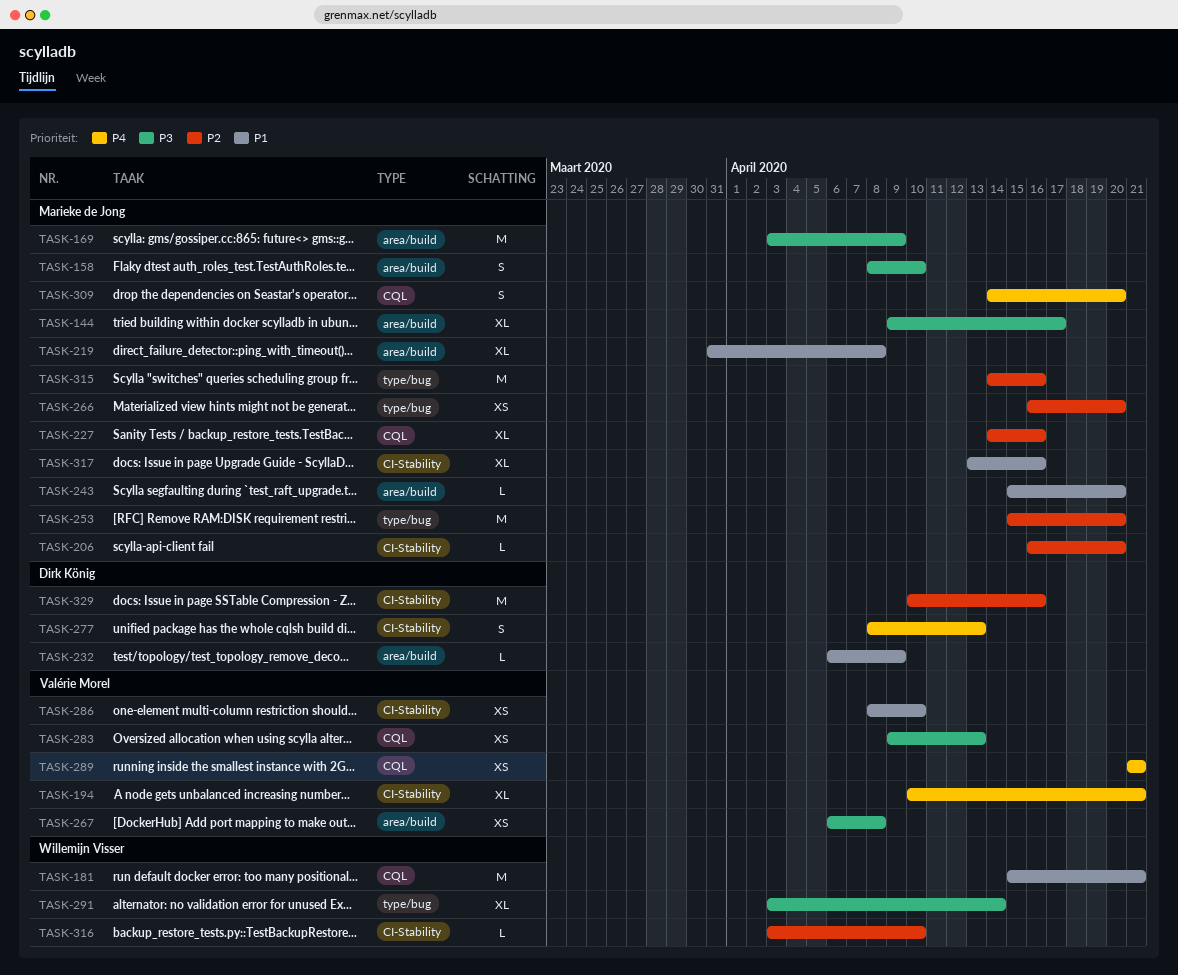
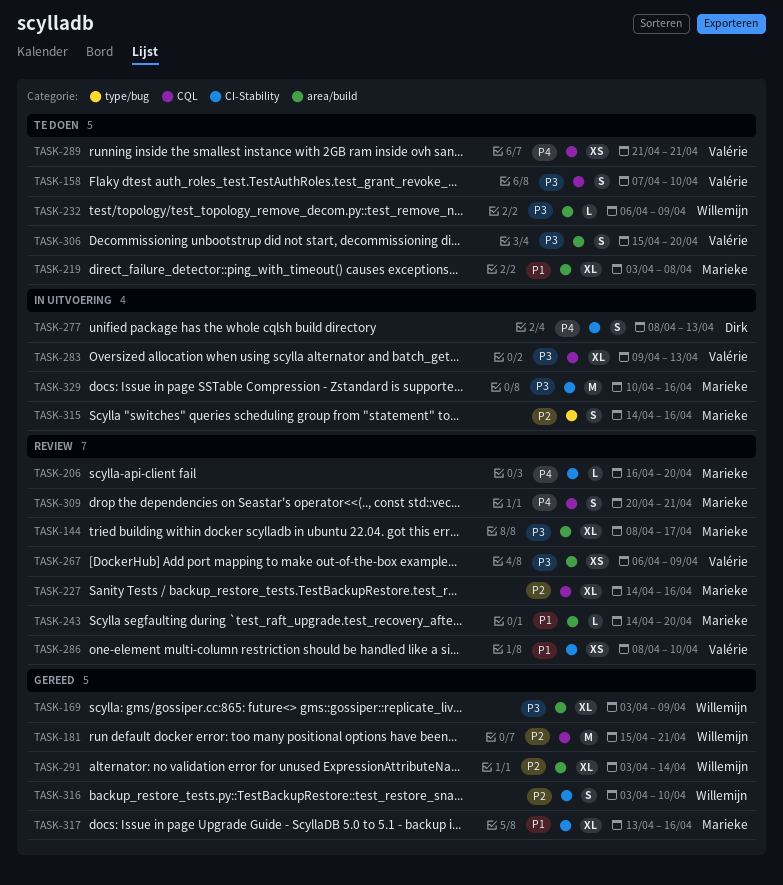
TASK-144, start: Apr 9 -> Apr 8
TASK-158, owner: Marieke de Jong -> Valérie Morel
TASK-158, label: area/build -> CQL
TASK-158, start: Apr 8 -> Apr 7
TASK-169, owner: Marieke de Jong -> Willemijn Visser
TASK-169, estimate: M -> XL
TASK-181, priority: P1 -> P2
TASK-194: present -> none
TASK-206, priority: P2 -> P4
TASK-219, start: Mar 31 -> Apr 3
TASK-232, owner: Dirk König -> Willemijn Visser
TASK-232, priority: P1 -> P3
TASK-243, start: Apr 15 -> Apr 14
TASK-253: present -> none
TASK-266: present -> none
TASK-267, due: Apr 8 -> Apr 9
TASK-283, estimate: XS -> XL
TASK-291, priority: P3 -> P2
TASK-291, label: type/bug -> area/build
TASK-306: none -> present
TASK-309, start: Apr 14 -> Apr 20
TASK-309, due: Apr 20 -> Apr 21
TASK-315, estimate: M -> S
TASK-316, estimate: L -> S
TASK-329, owner: Dirk König -> Marieke de Jong
TASK-329, priority: P2 -> P3

